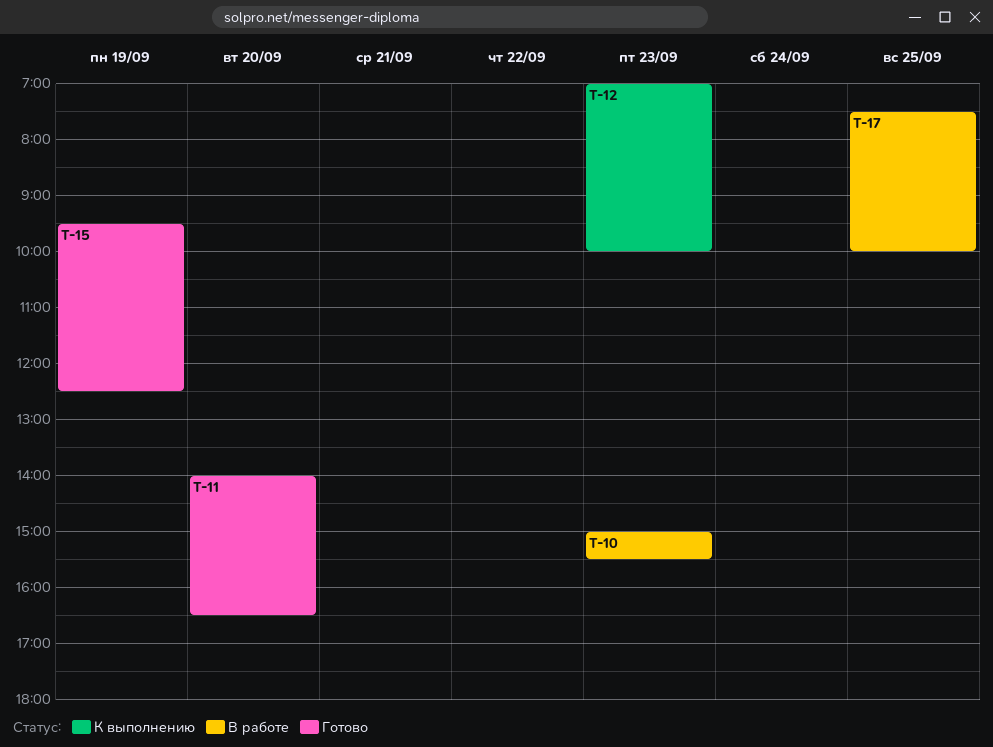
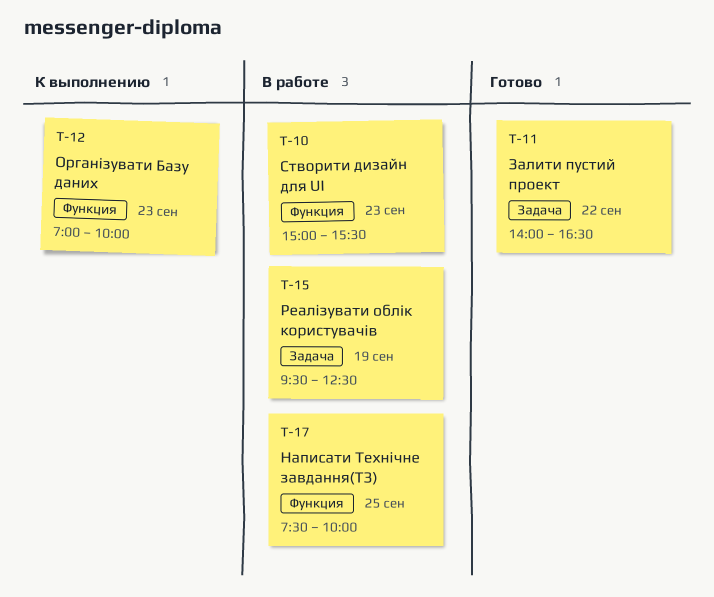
T-11, day: Sep 20 -> Sep 22
T-15, status: Готово -> В работе

